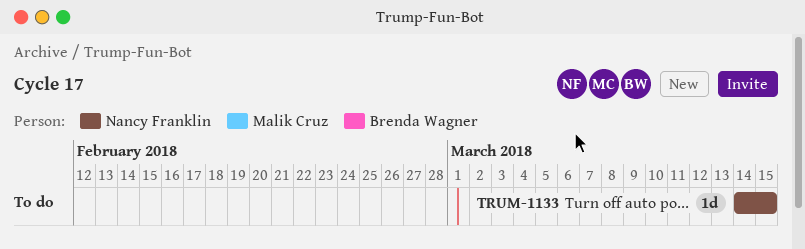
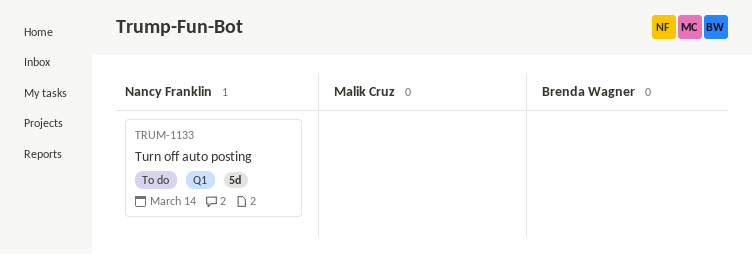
TRUM-1133, estimate: 1d -> 5d
TRUM-1133, due: Mar 15 -> Mar 14

